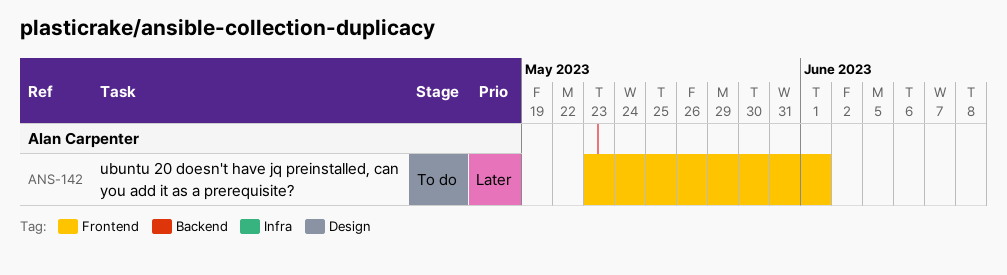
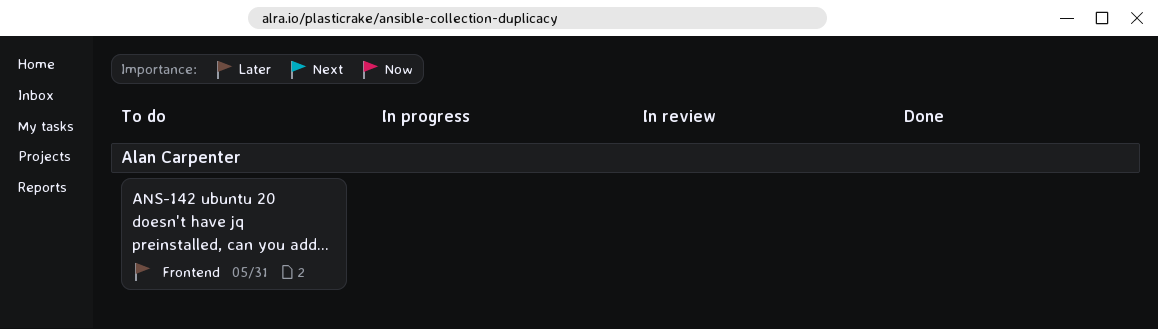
ANS-142, due: Jun 1 -> May 31

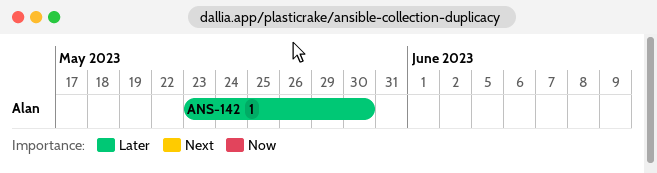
ANS-142, due: May 31 -> May 30

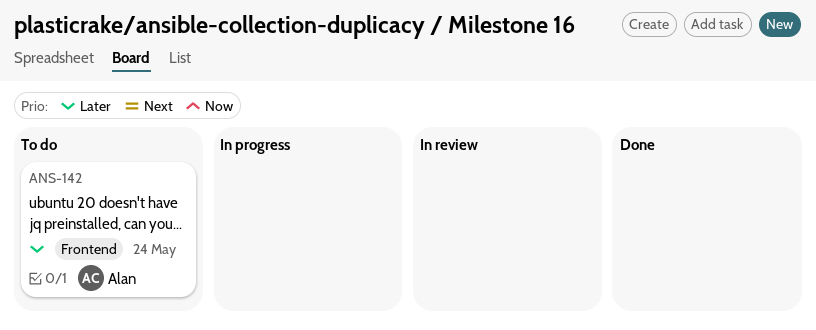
ANS-142, due: May 30 -> May 24

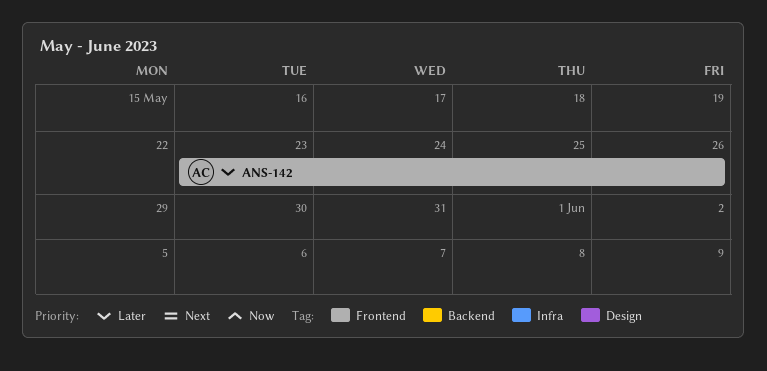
ANS-142, due: May 24 -> May 26

